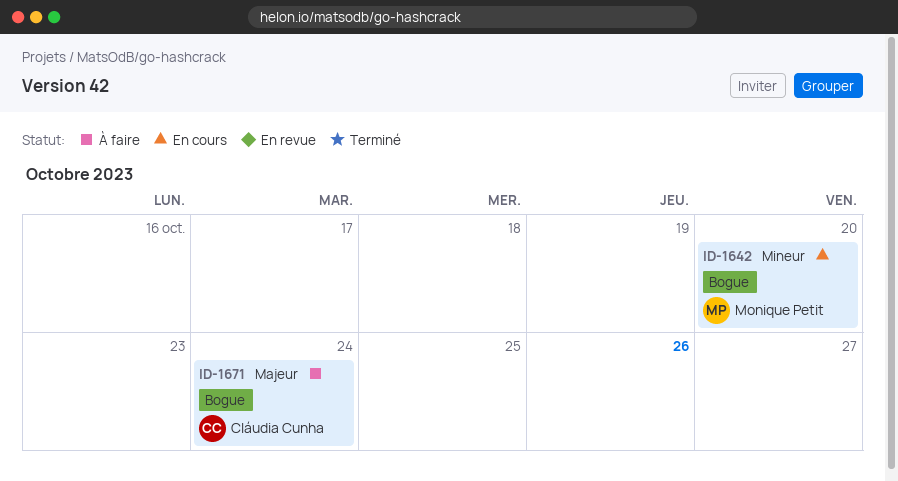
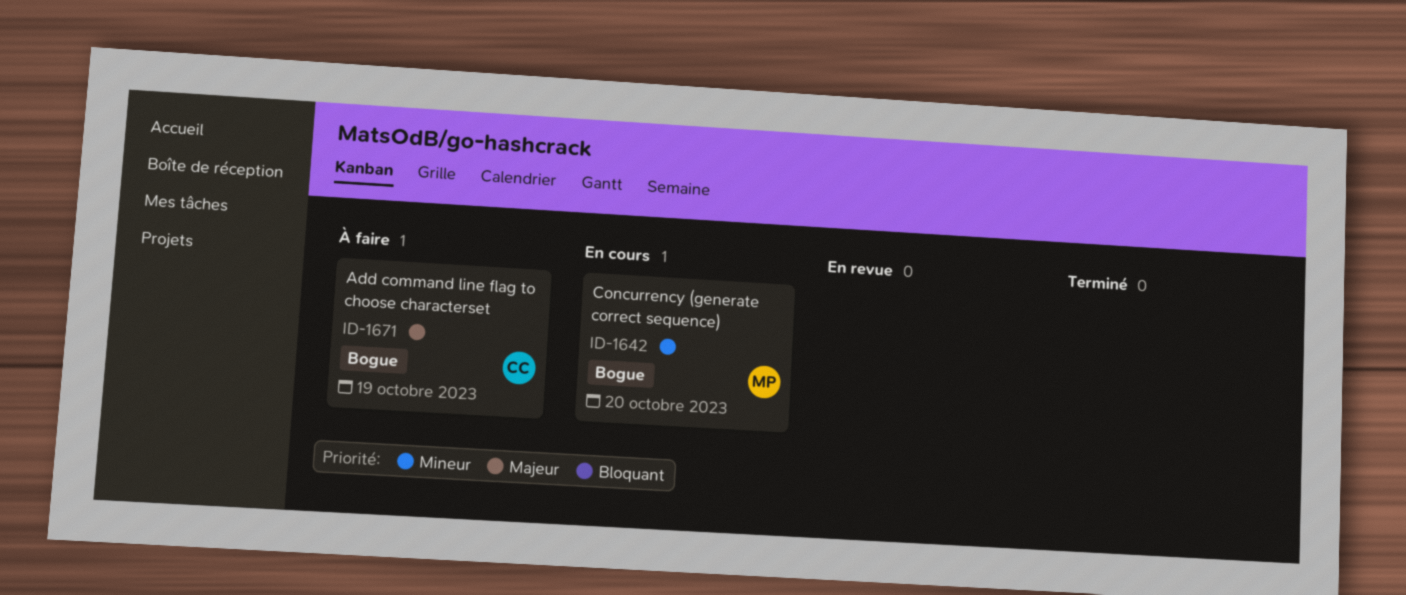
ID-1671, due: Oct 24 -> Oct 19

